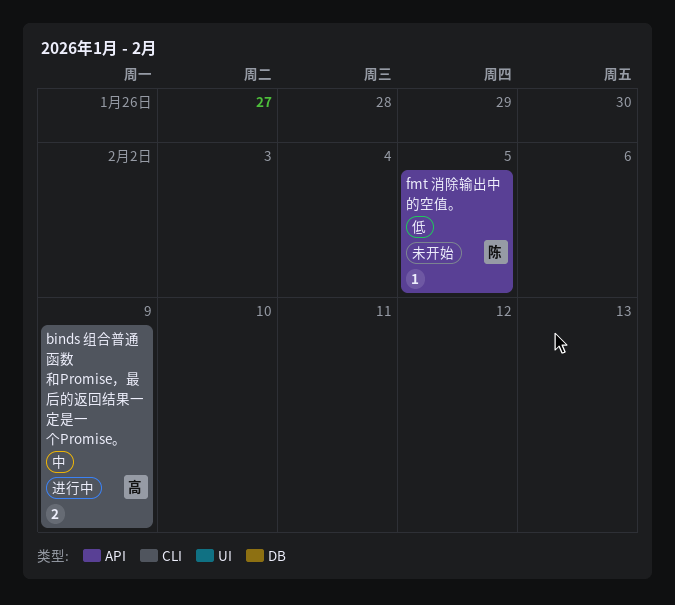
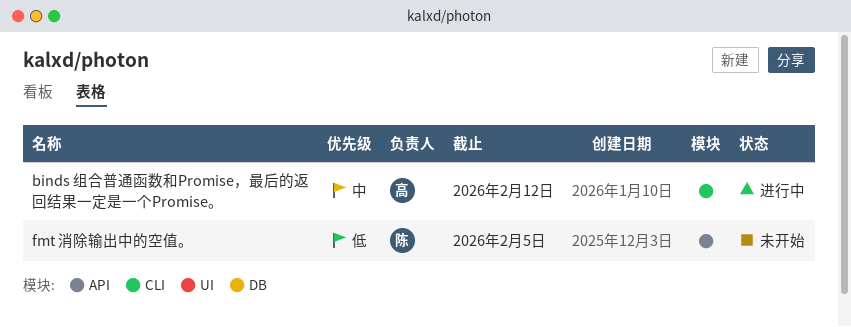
binds 组合普通函数和Promise，最后的返回结果一定是一个Promise。, due: Feb 9 -> Feb 12

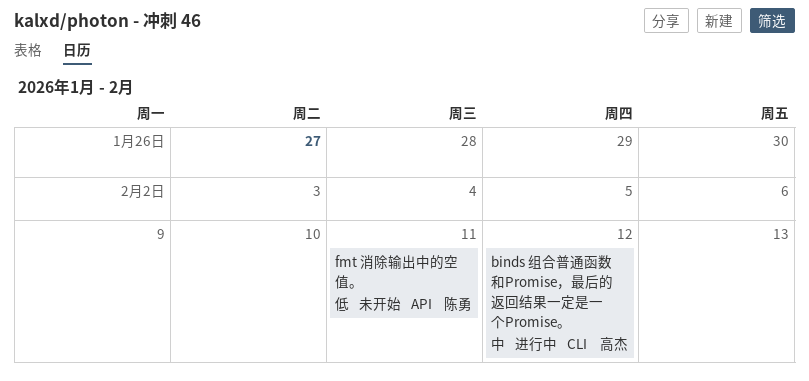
fmt 消除输出中的空值。, due: Feb 5 -> Feb 11

